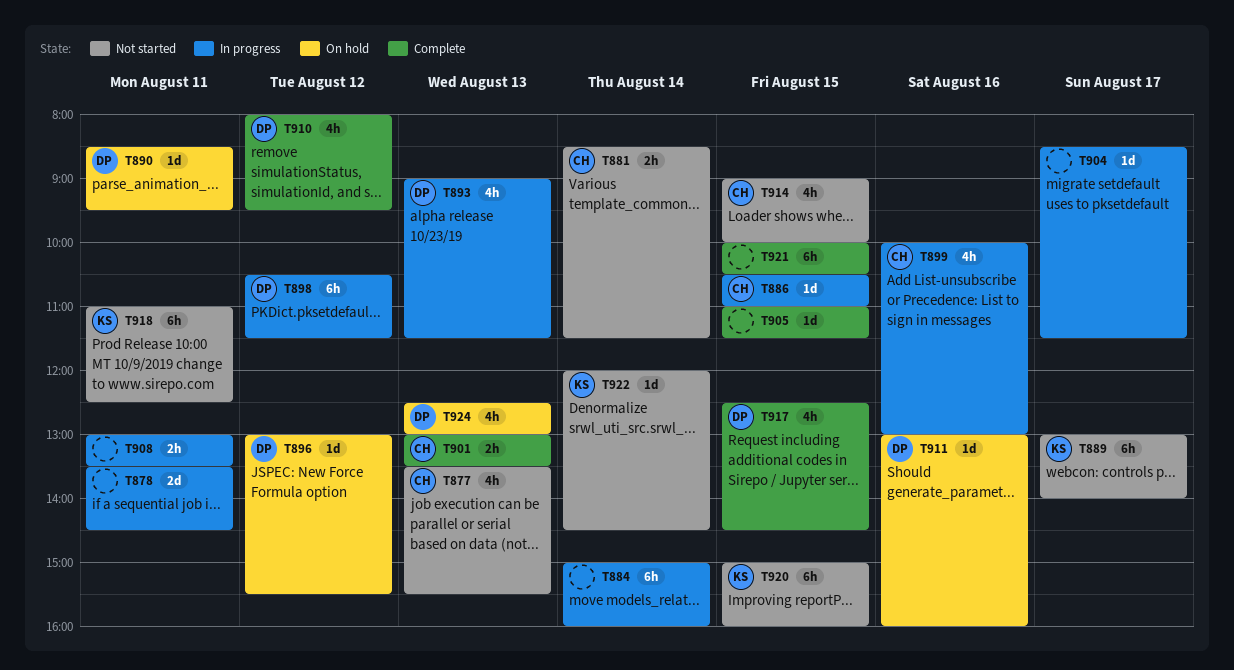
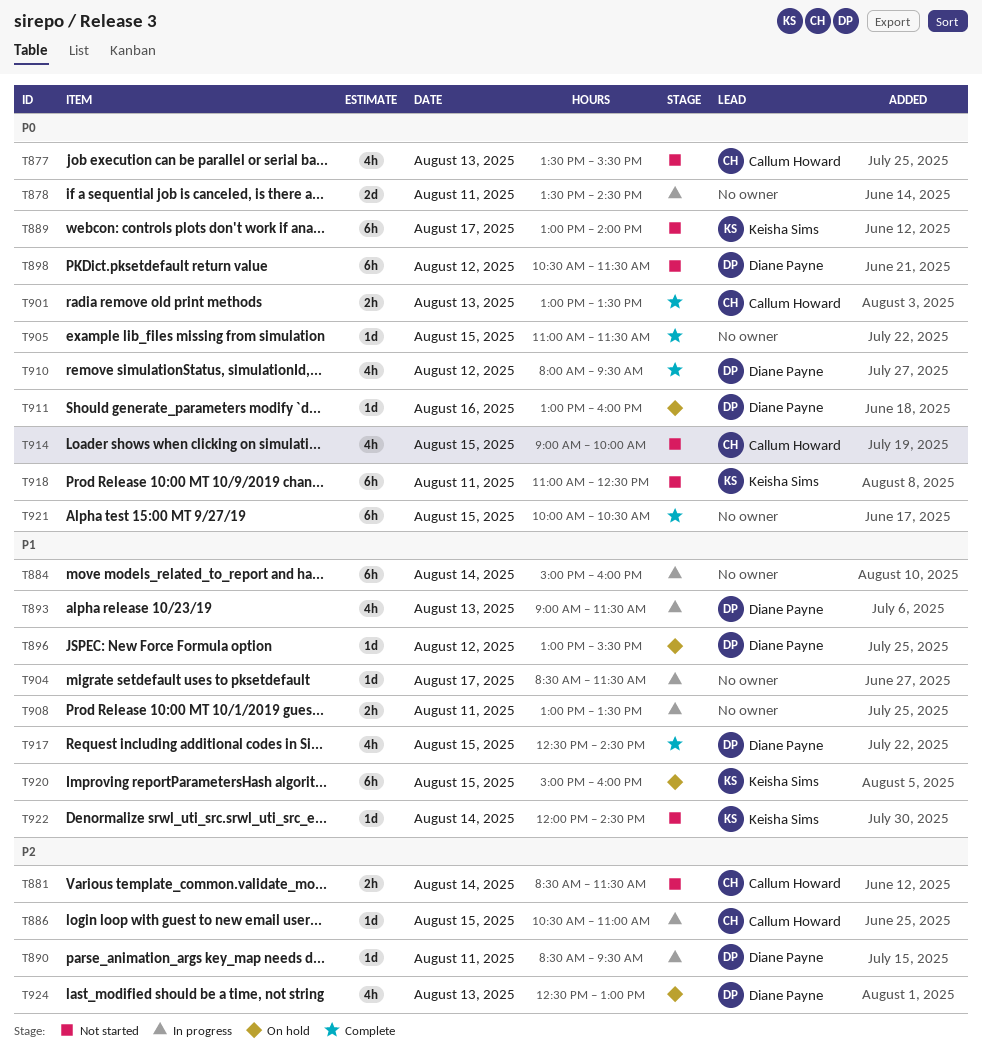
T890, status: On hold -> In progress
T898, status: In progress -> Not started
T899: present -> none
T920, status: Not started -> On hold

